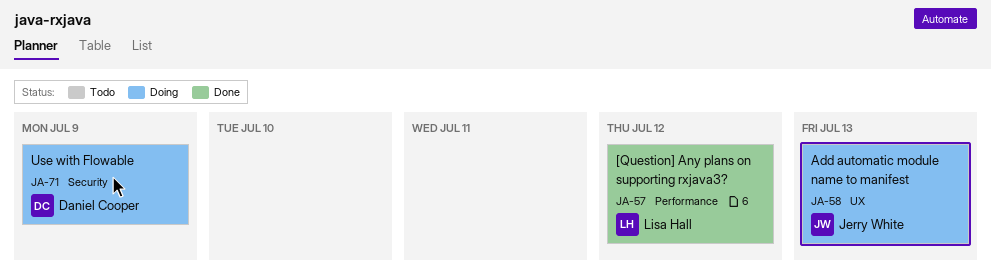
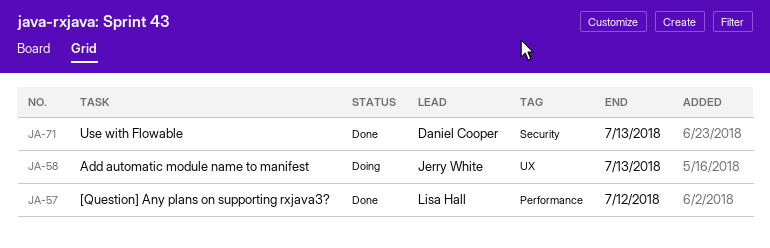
JA-71, status: Doing -> Done
JA-71, due: Jul 9 -> Jul 13

